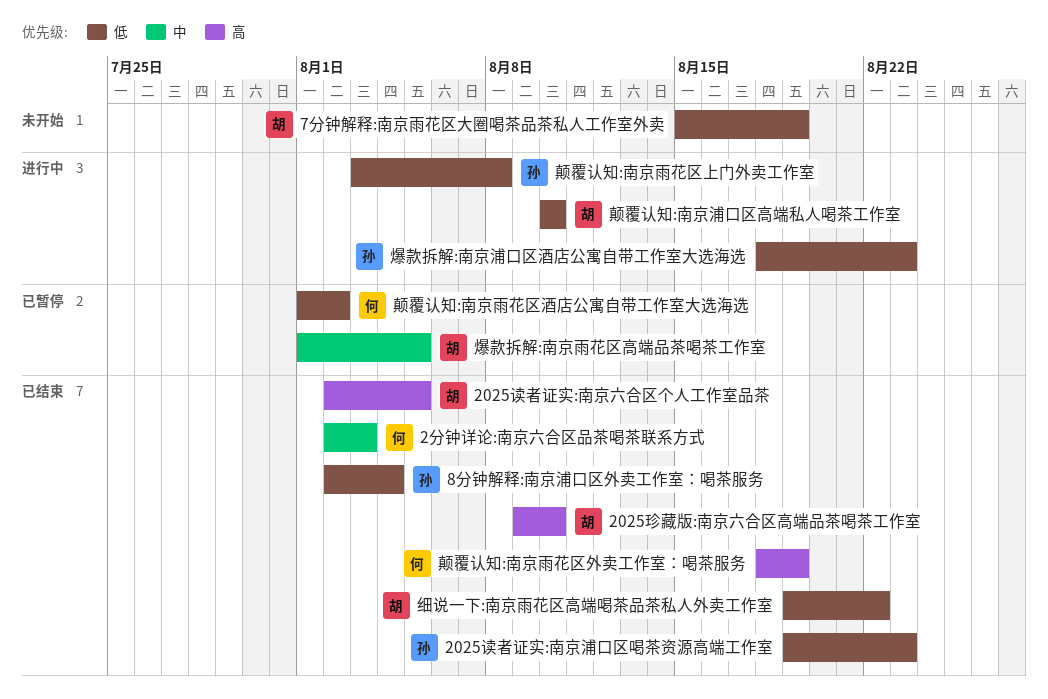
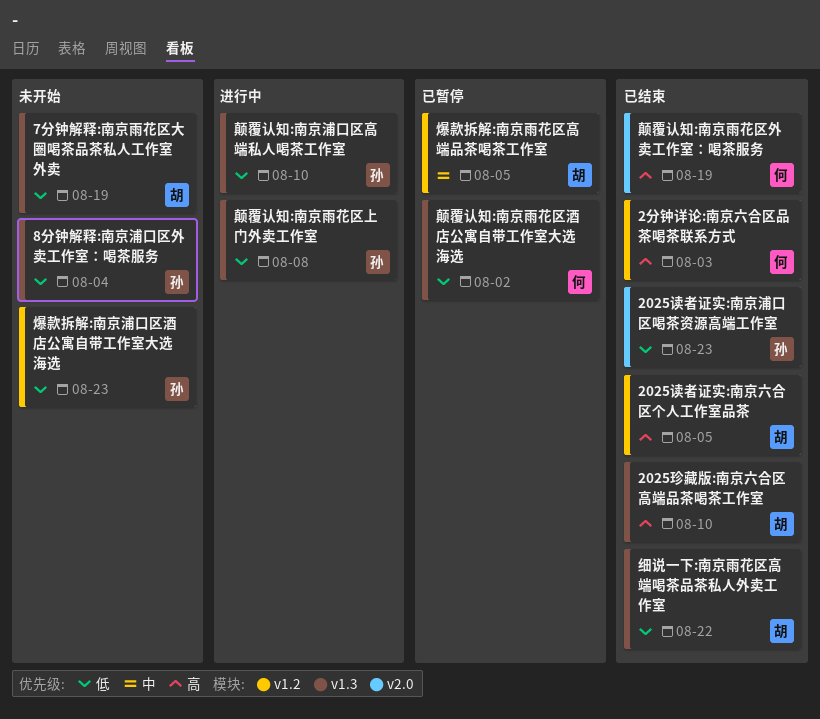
2分钟详论:南京六合区品茶喝茶联系方式, priority: 中 -> 高
8分钟解释:南京浦口区外卖工作室：喝茶服务, status: 已结束 -> 未开始
爆款拆解:南京浦口区酒店公寓自带工作室大选海选, status: 进行中 -> 未开始
颠覆认知:南京浦口区高端私人喝茶工作室, owner: 胡 -> 孙

